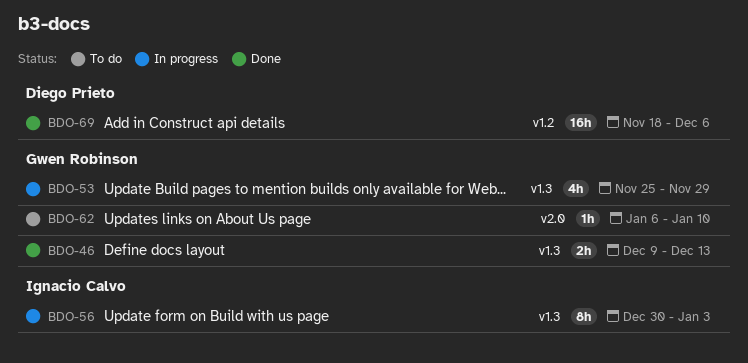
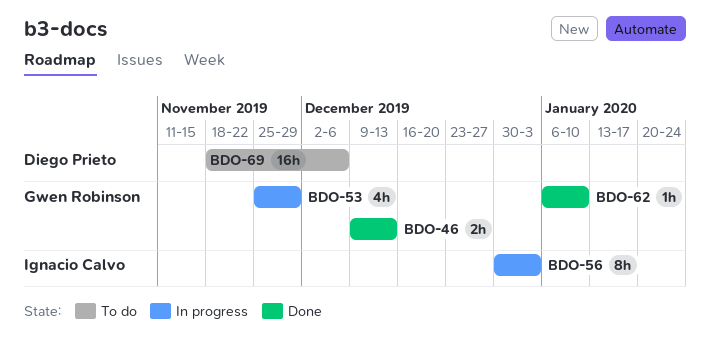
BDO-62, status: To do -> Done
BDO-69, status: Done -> To do

